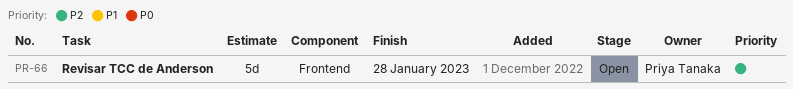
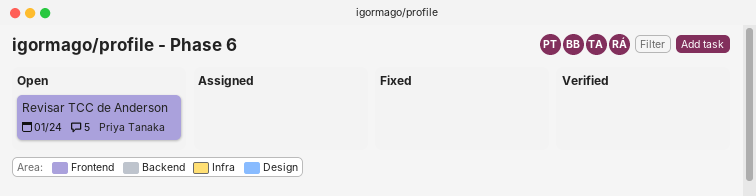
Revisar TCC de Anderson, due: Jan 28 -> Jan 24

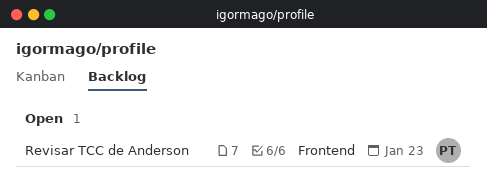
Revisar TCC de Anderson, due: Jan 24 -> Jan 23

